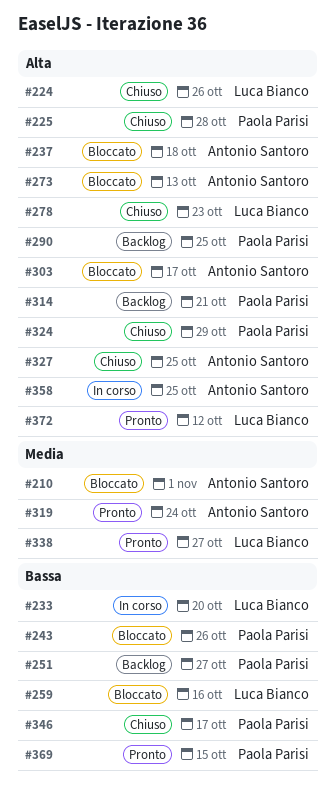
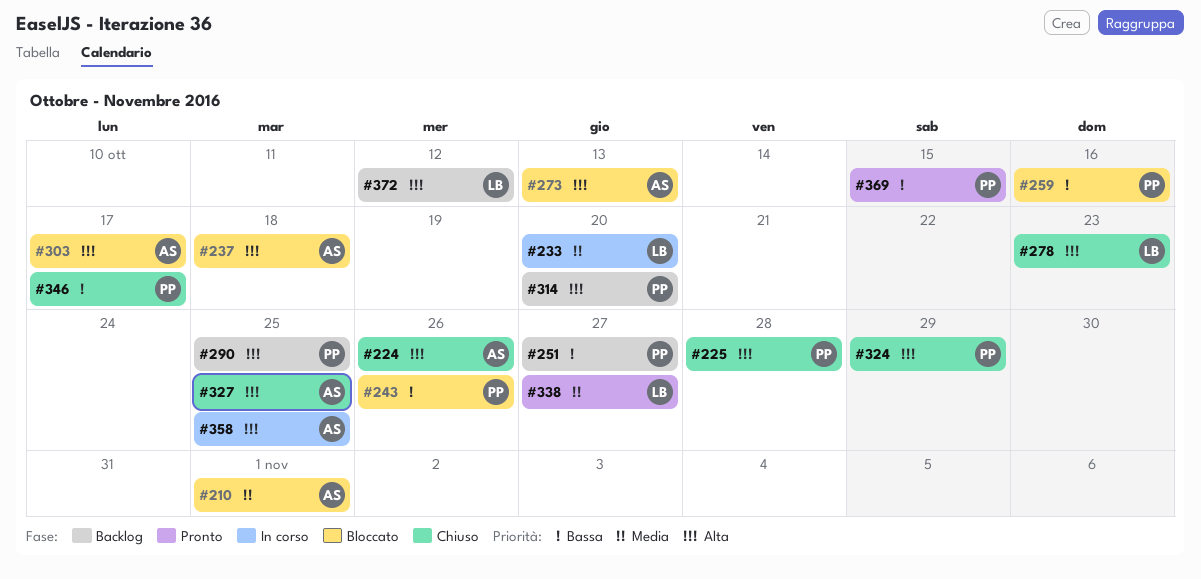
#224, owner: Luca Bianco -> Antonio Santoro
#233, priority: Bassa -> Media
#259, owner: Luca Bianco -> Paola Parisi
#314, due: Oct 21 -> Oct 20
#319: present -> none
#372, status: Pronto -> Backlog

